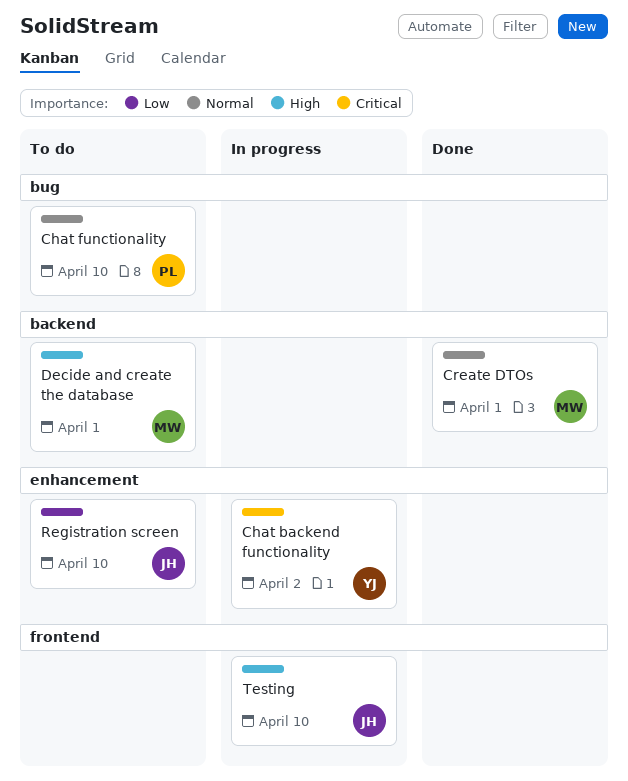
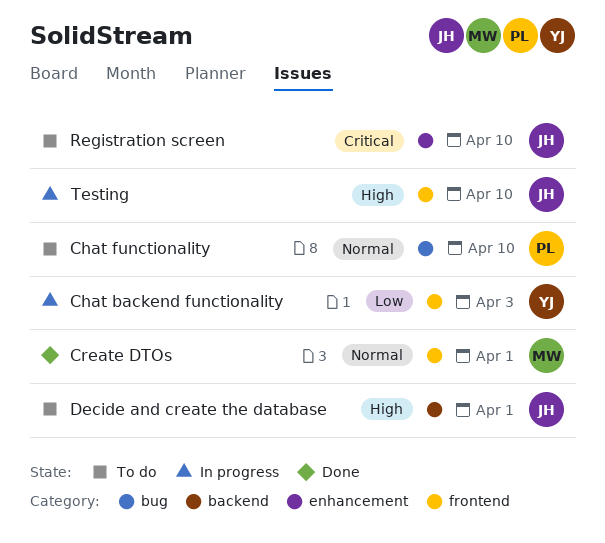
Chat backend functionality, priority: Critical -> Low
Chat backend functionality, label: enhancement -> frontend
Chat backend functionality, due: Apr 2 -> Apr 3
Create DTOs, label: backend -> frontend
Decide and create the database, owner: MW -> JH
Registration screen, priority: Low -> Critical

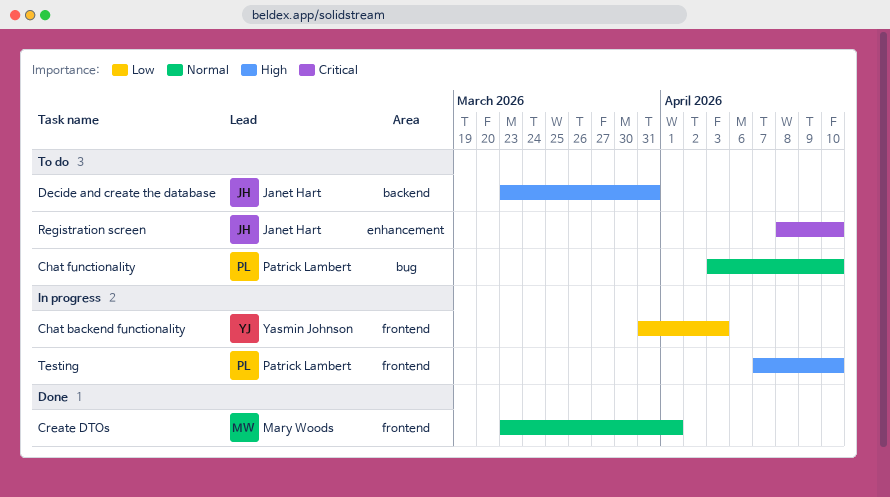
Decide and create the database, due: Apr 1 -> Mar 31
Testing, owner: Janet Hart -> Patrick Lambert

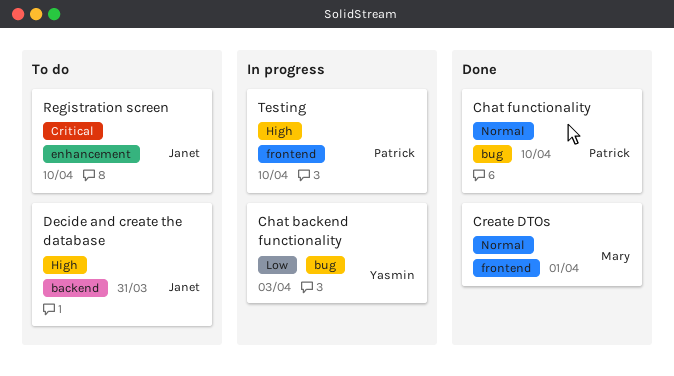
Chat backend functionality, label: frontend -> bug
Chat functionality, status: To do -> Done

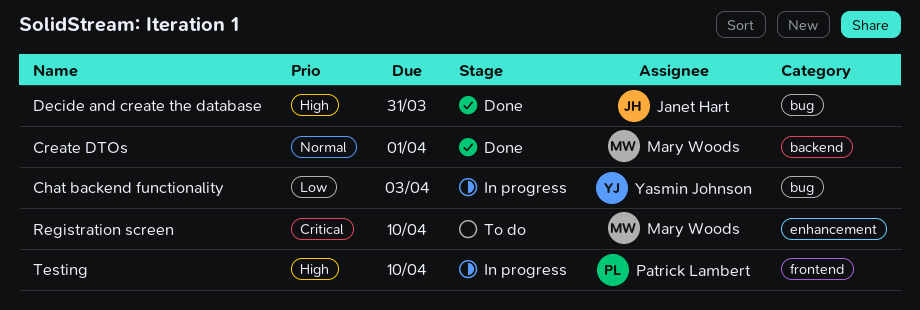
Chat functionality: present -> none
Create DTOs, label: frontend -> backend
Decide and create the database, status: To do -> Done
Decide and create the database, label: backend -> bug
Registration screen, owner: Janet Hart -> Mary Woods

